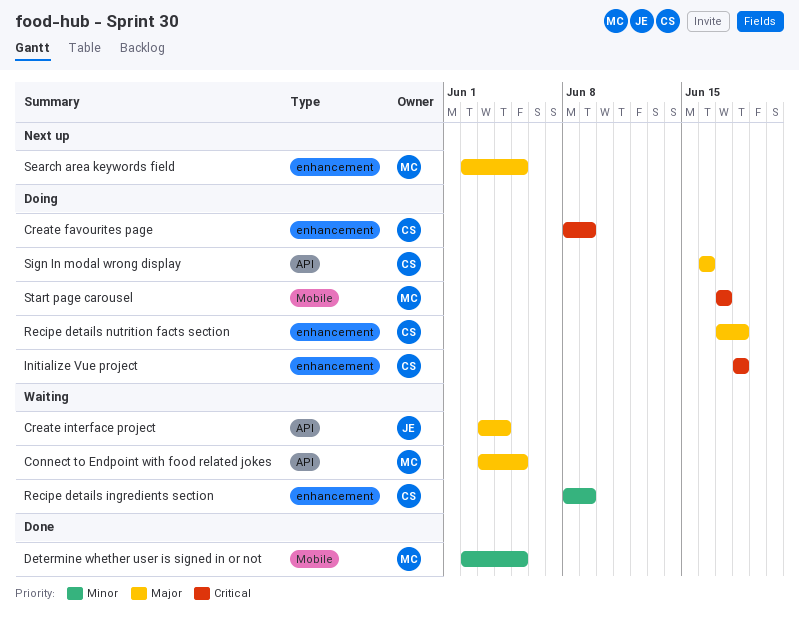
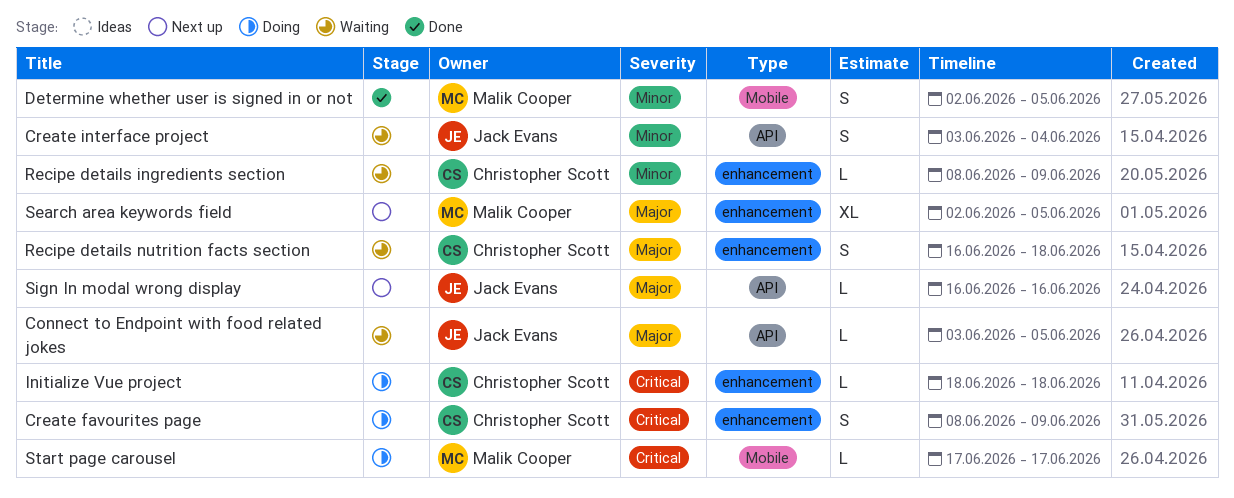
Connect to Endpoint with food related jokes, owner: Malik Cooper -> Jack Evans
Create interface project, priority: Major -> Minor
Recipe details nutrition facts section, status: Doing -> Waiting
Recipe details nutrition facts section, start: Jun 17 -> Jun 16
Sign In modal wrong display, status: Doing -> Next up
Sign In modal wrong display, owner: Christopher Scott -> Jack Evans

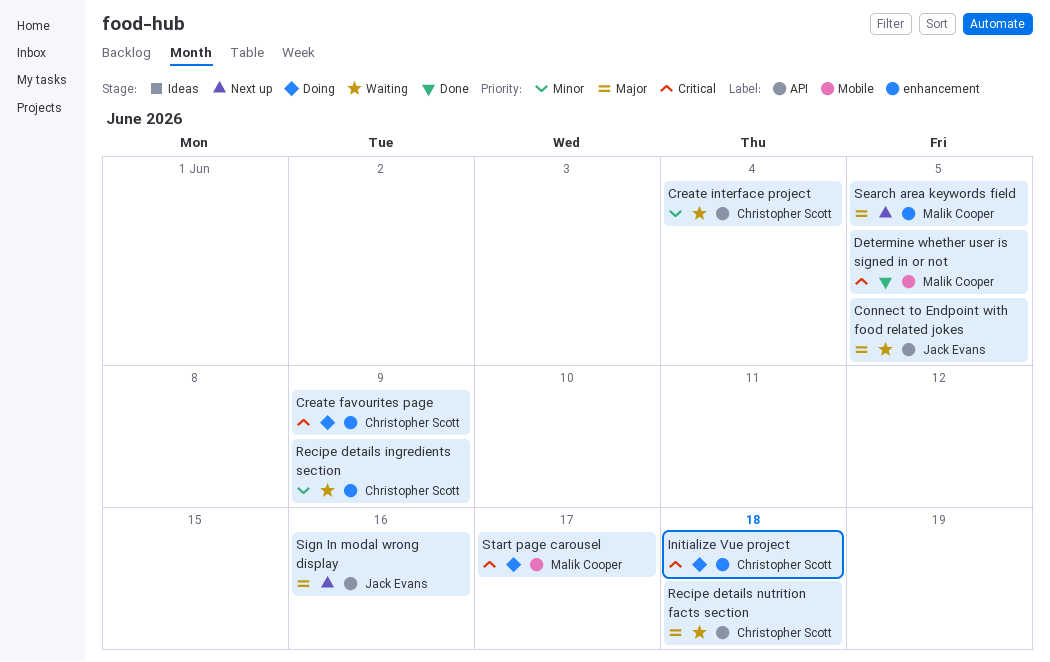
Create interface project, owner: Jack Evans -> Christopher Scott
Determine whether user is signed in or not, priority: Minor -> Critical
Recipe details nutrition facts section, label: enhancement -> API

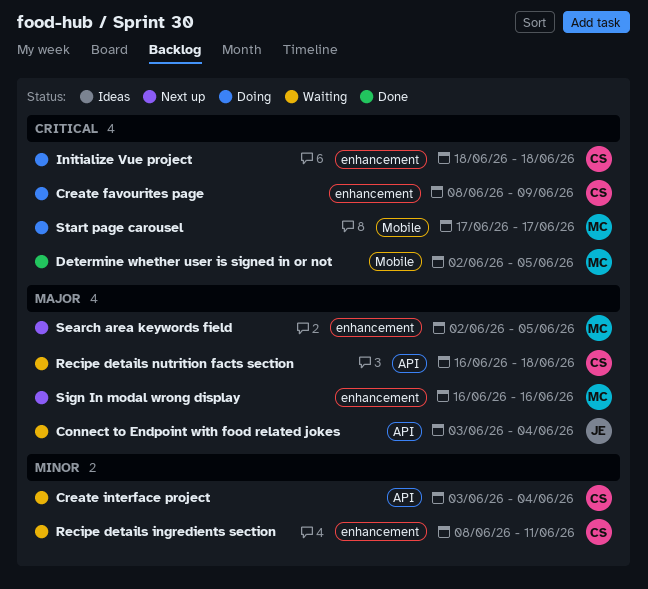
Connect to Endpoint with food related jokes, due: Jun 5 -> Jun 4
Recipe details ingredients section, due: Jun 9 -> Jun 11
Sign In modal wrong display, owner: Jack Evans -> Malik Cooper
Sign In modal wrong display, label: API -> enhancement

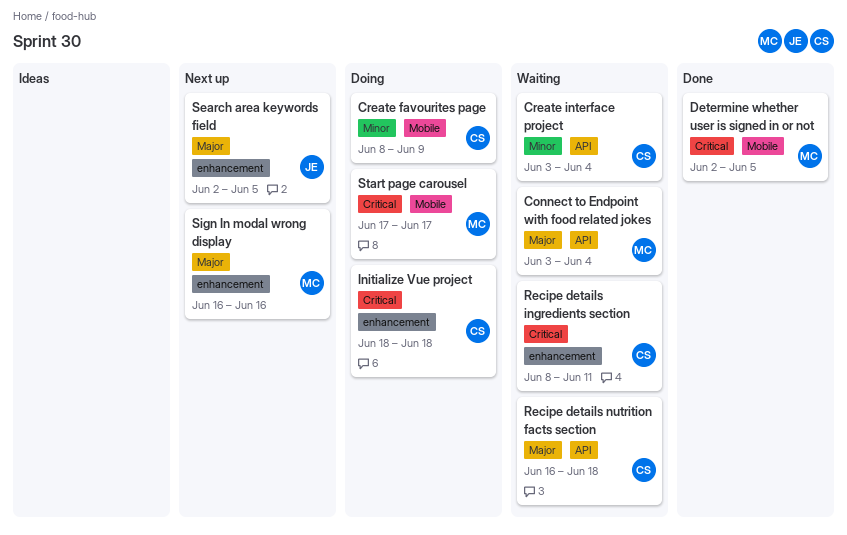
Connect to Endpoint with food related jokes, owner: JE -> MC
Create favourites page, priority: Critical -> Minor
Create favourites page, label: enhancement -> Mobile
Recipe details ingredients section, priority: Minor -> Critical
Search area keywords field, owner: MC -> JE

